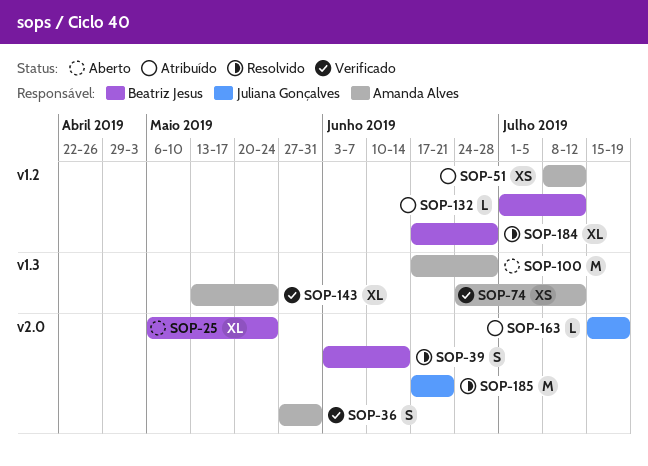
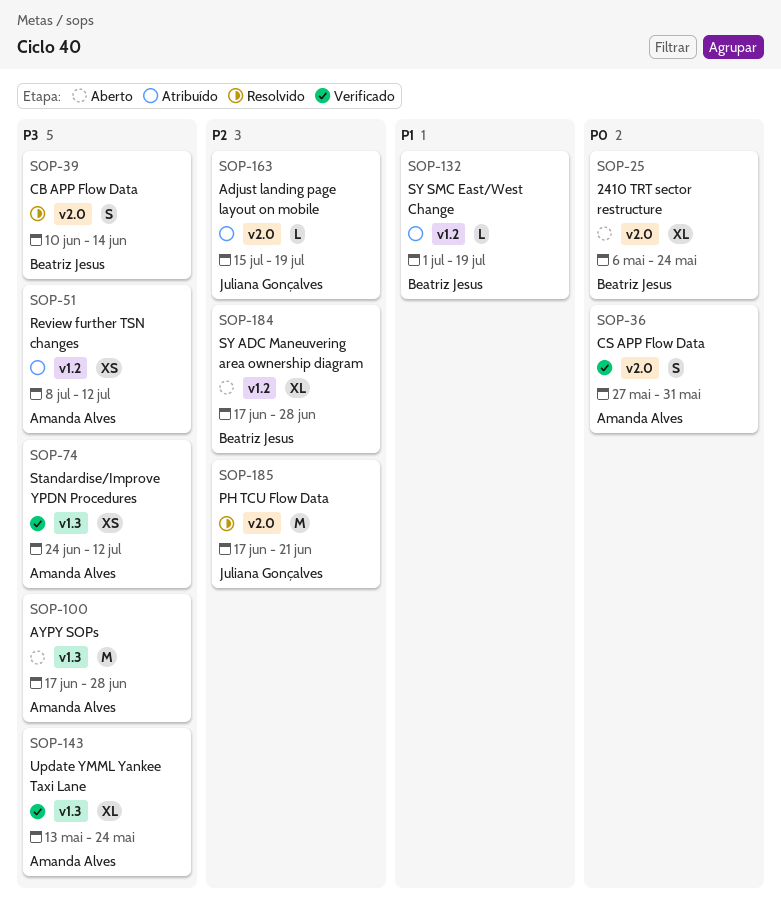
SOP-39, start: Jun 3 -> Jun 10
SOP-132, due: Jul 12 -> Jul 19
SOP-184, status: Resolvido -> Aberto

